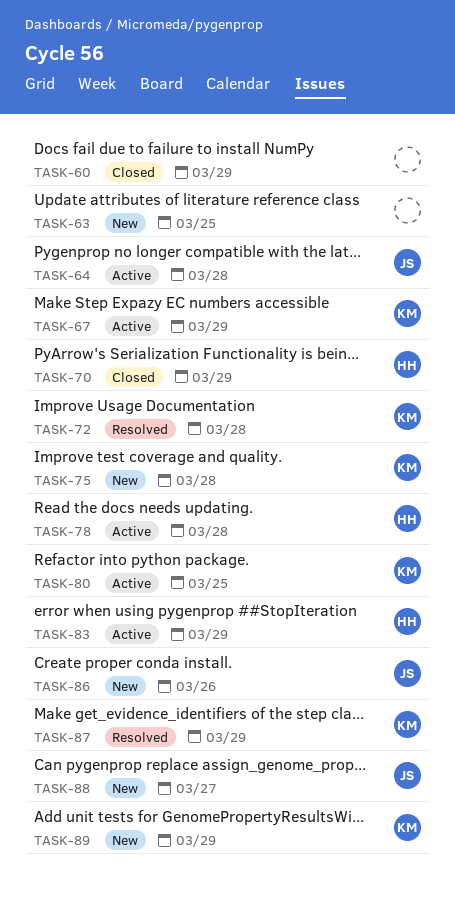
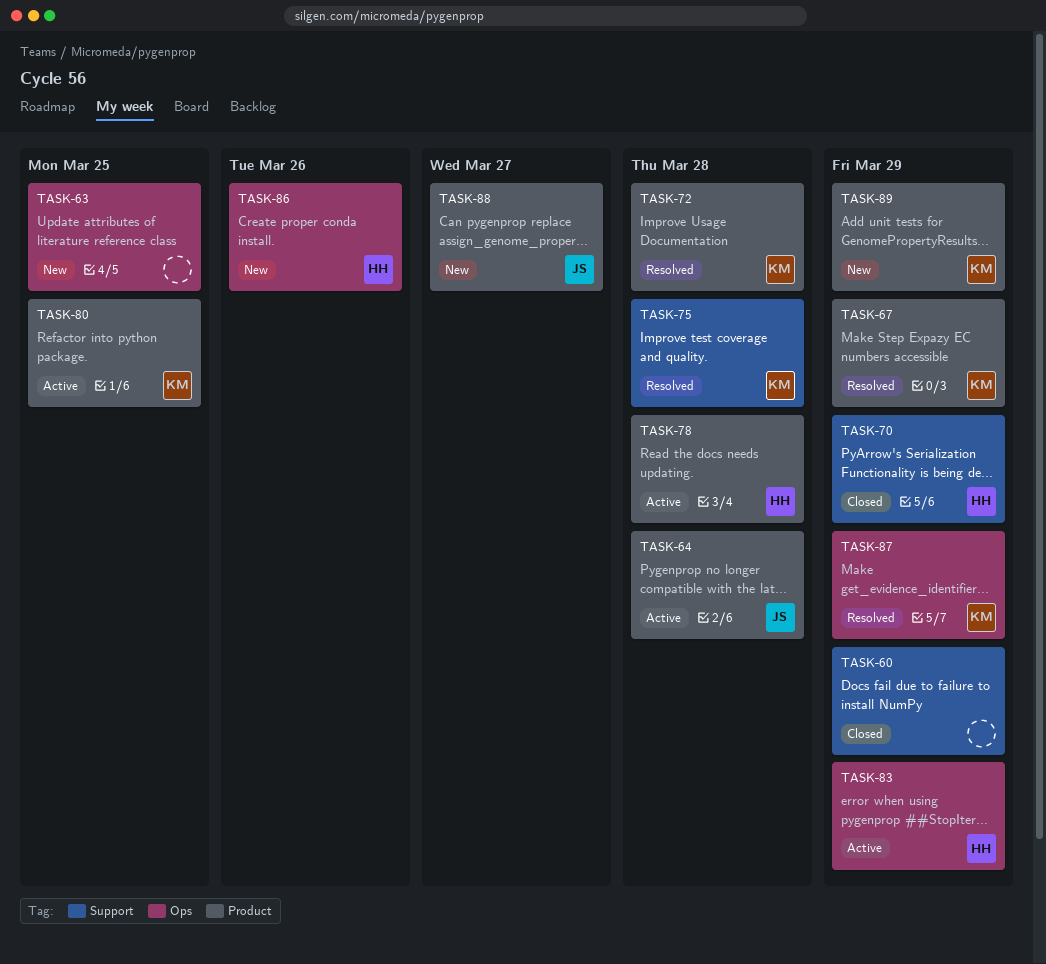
TASK-67, status: Active -> Resolved
TASK-75, status: New -> Resolved
TASK-86, owner: JS -> HH

